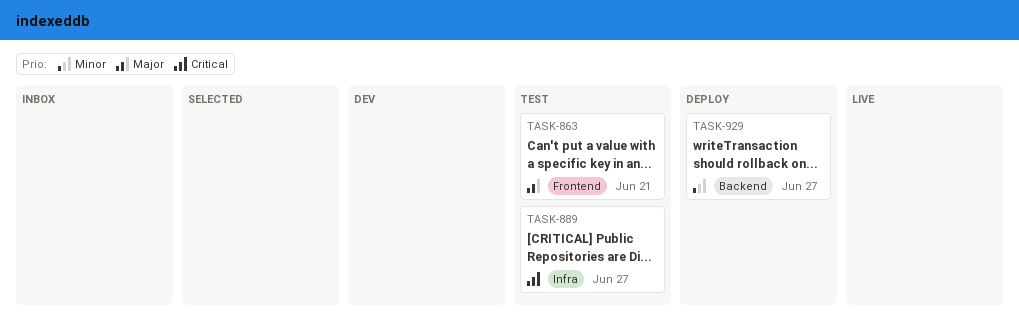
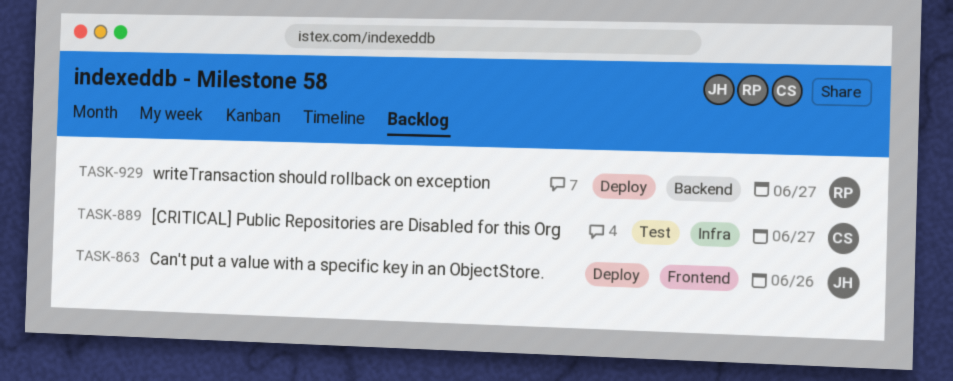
TASK-863, status: Test -> Deploy
TASK-863, due: Jun 21 -> Jun 26

